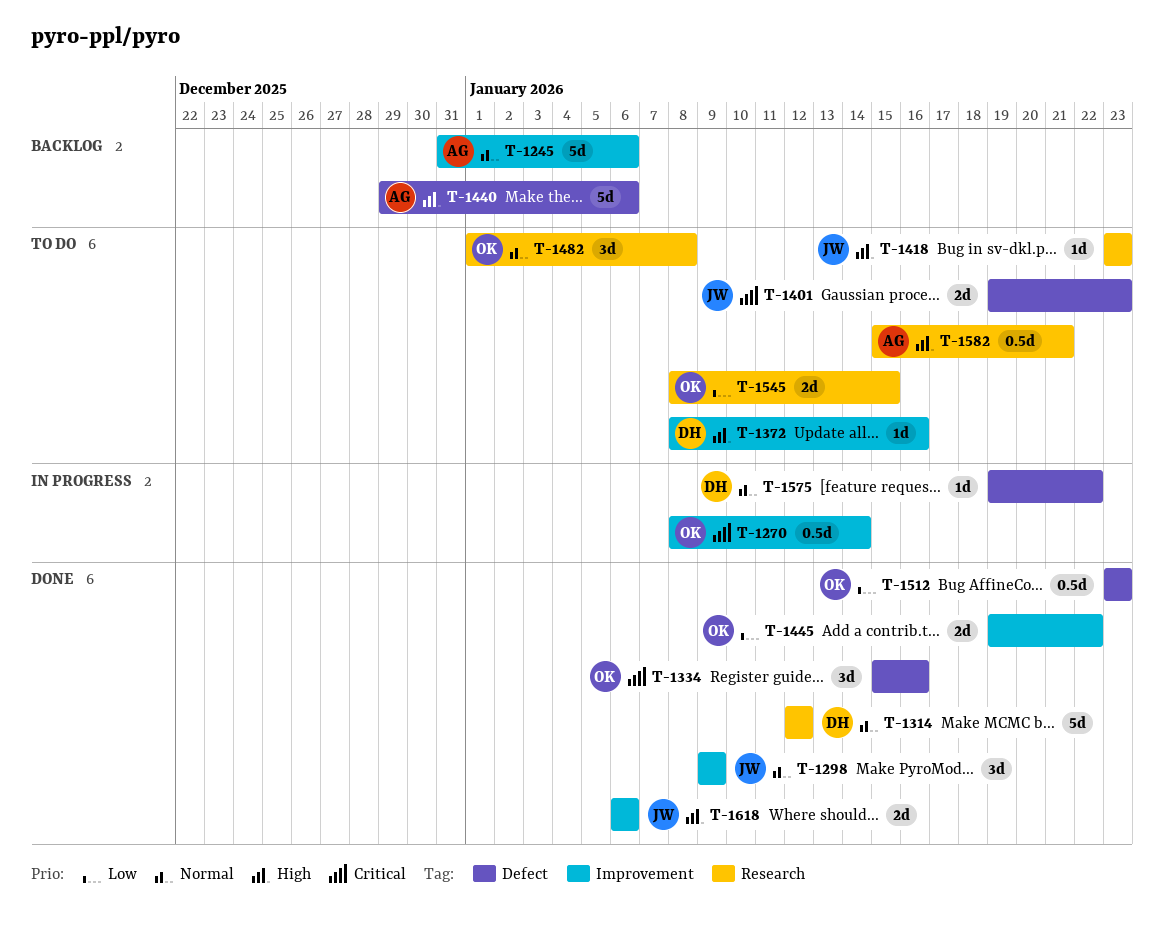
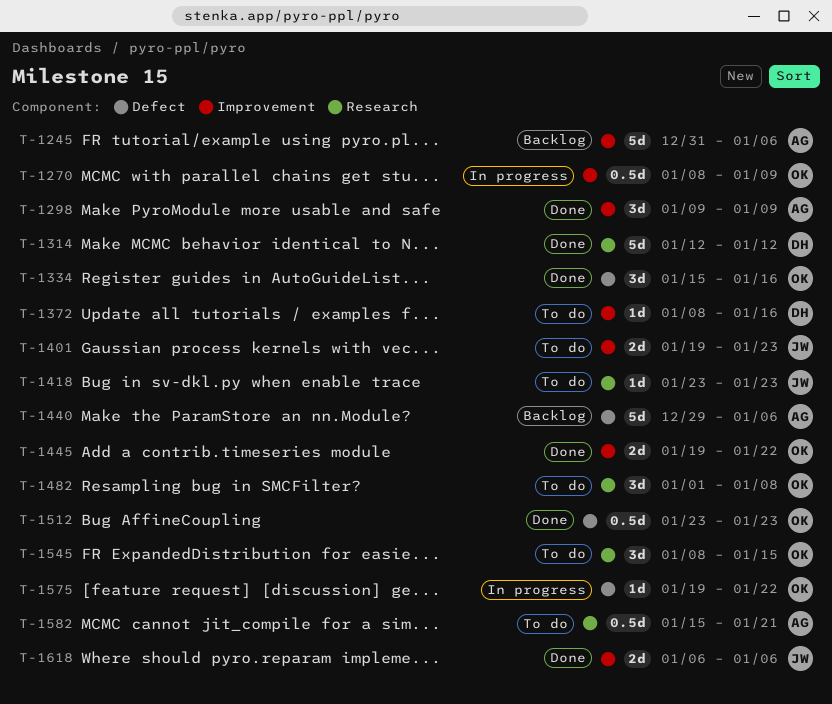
T-1270, due: Jan 14 -> Jan 9
T-1298, owner: JW -> AG
T-1401, label: Defect -> Improvement
T-1545, estimate: 2d -> 3d
T-1575, owner: DH -> OK

